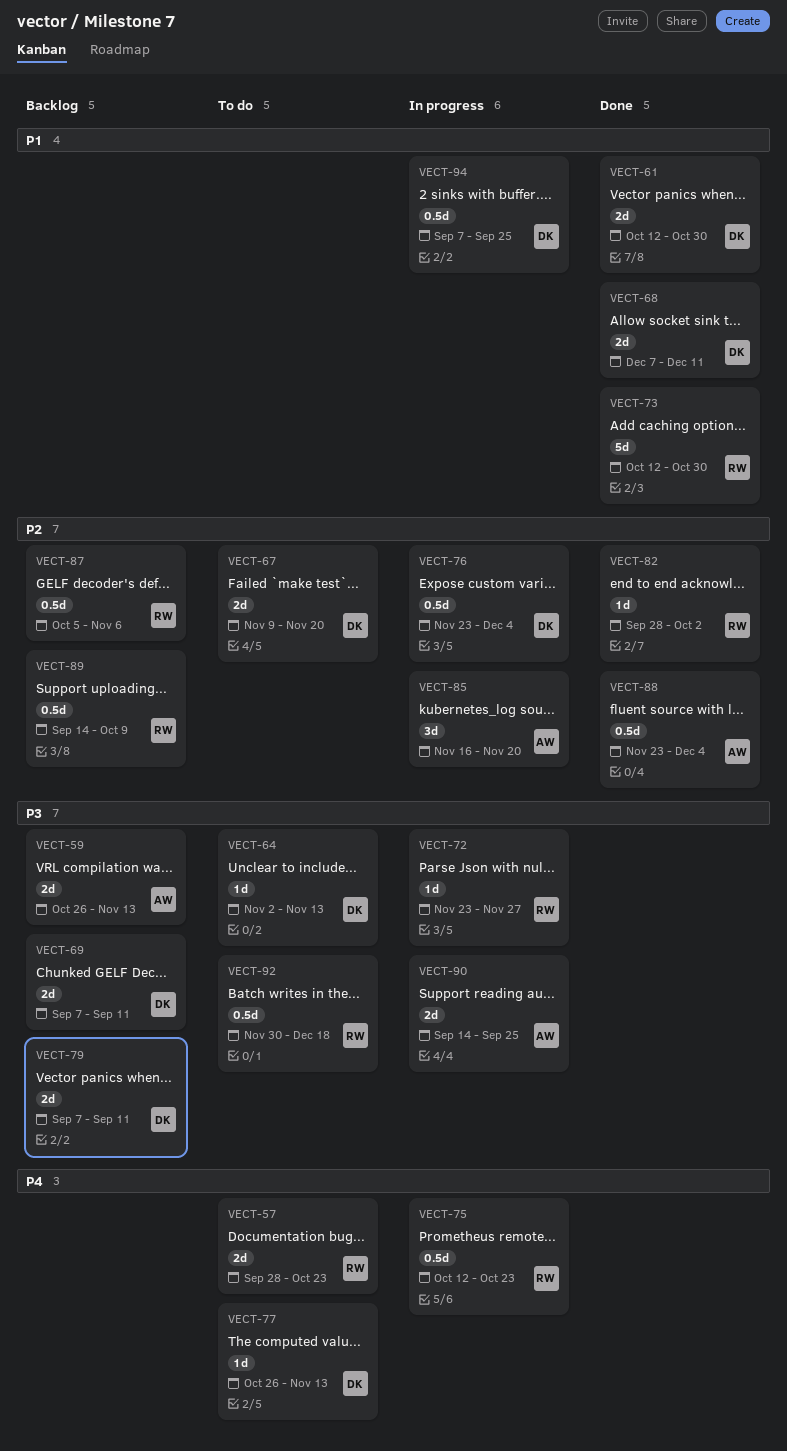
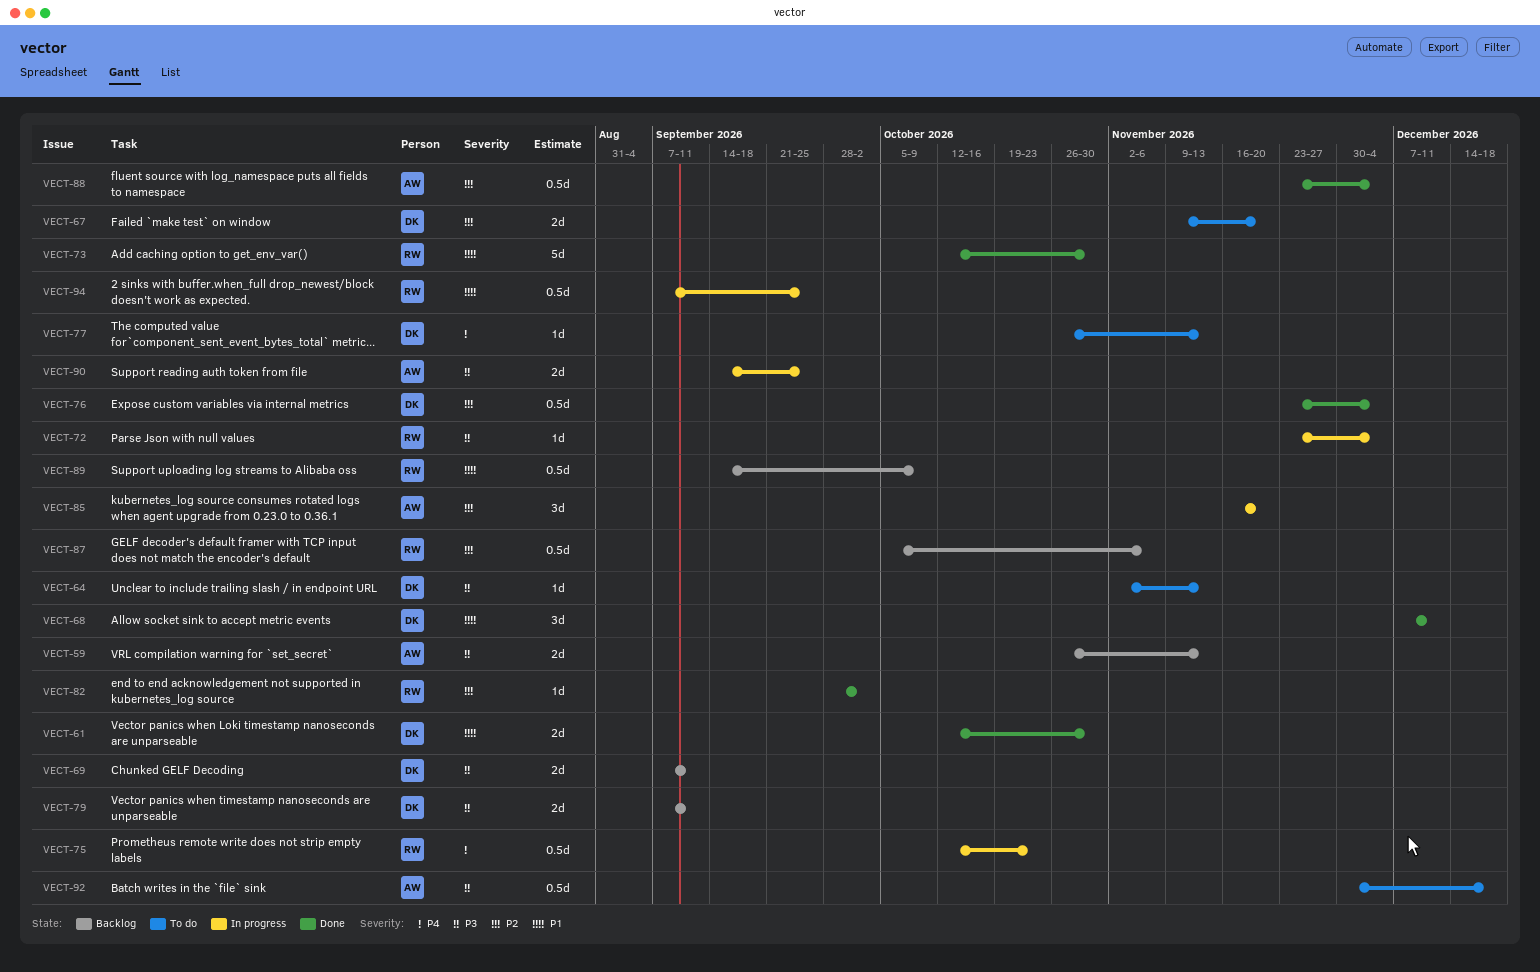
VECT-57: present -> none
VECT-68, estimate: 2d -> 3d
VECT-72, due: Nov 27 -> Dec 4
VECT-76, status: In progress -> Done
VECT-89, priority: P2 -> P1
VECT-92, owner: RW -> AW
VECT-94, owner: DK -> RW

